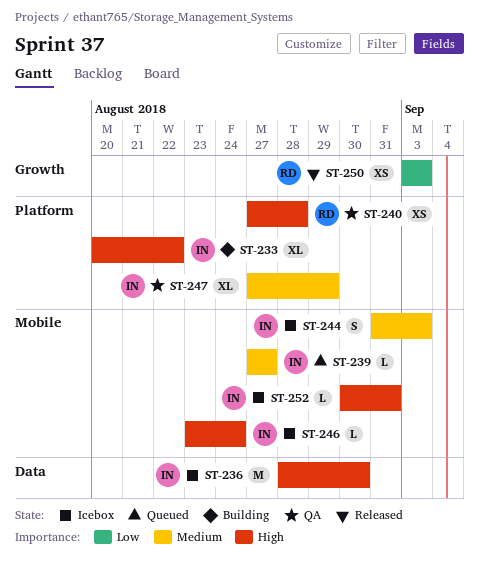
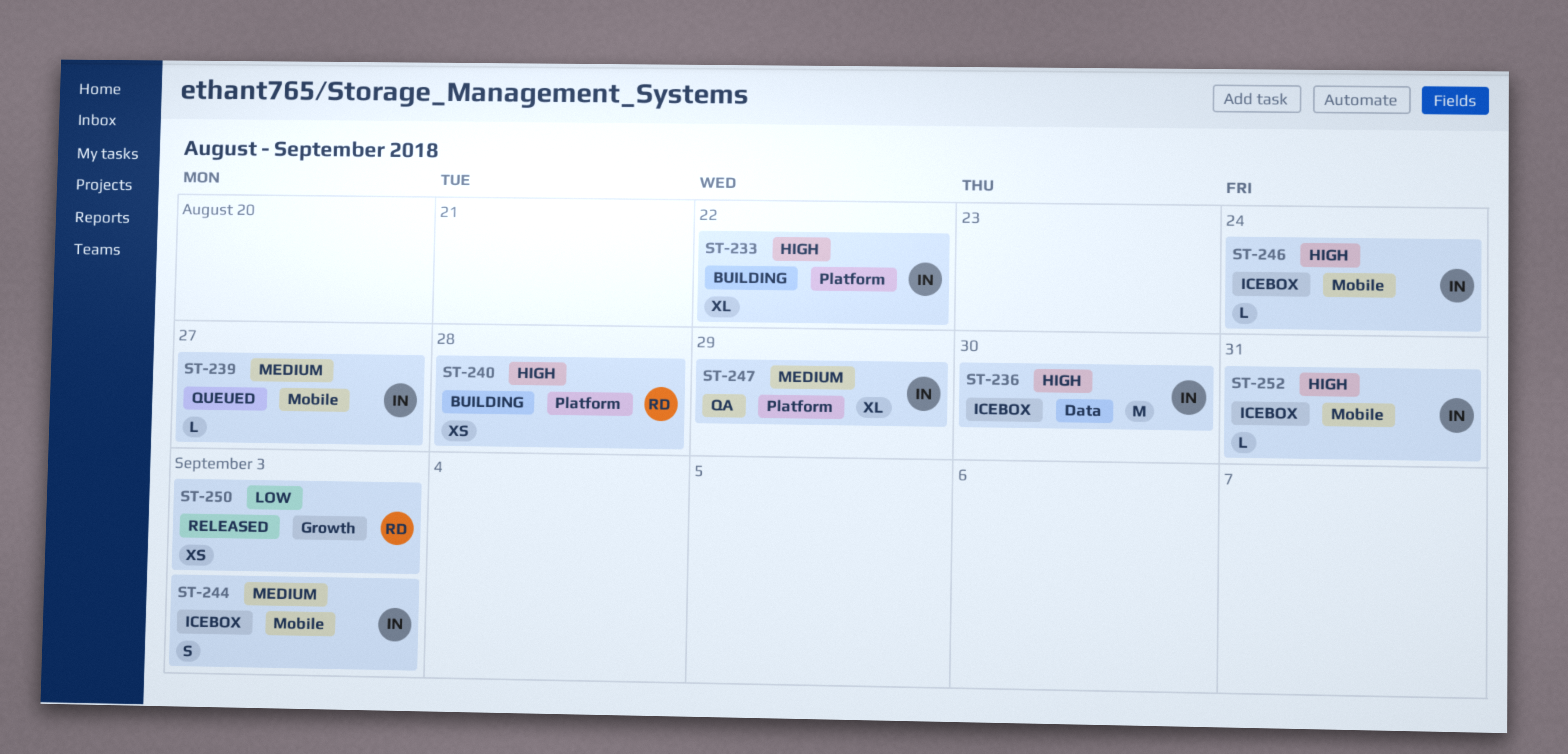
ST-240, status: QA -> Building

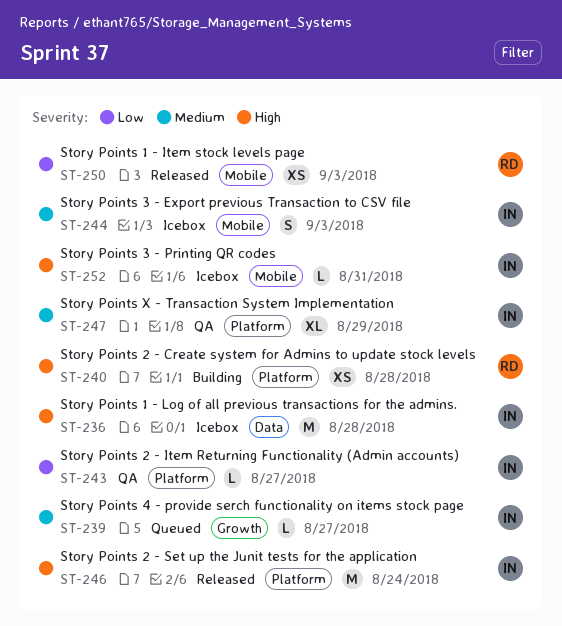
ST-233: present -> none
ST-236, due: Aug 30 -> Aug 28
ST-239, label: Mobile -> Growth
ST-243: none -> present
ST-246, status: Icebox -> Released
ST-246, label: Mobile -> Platform
ST-246, estimate: L -> M
ST-250, label: Growth -> Mobile

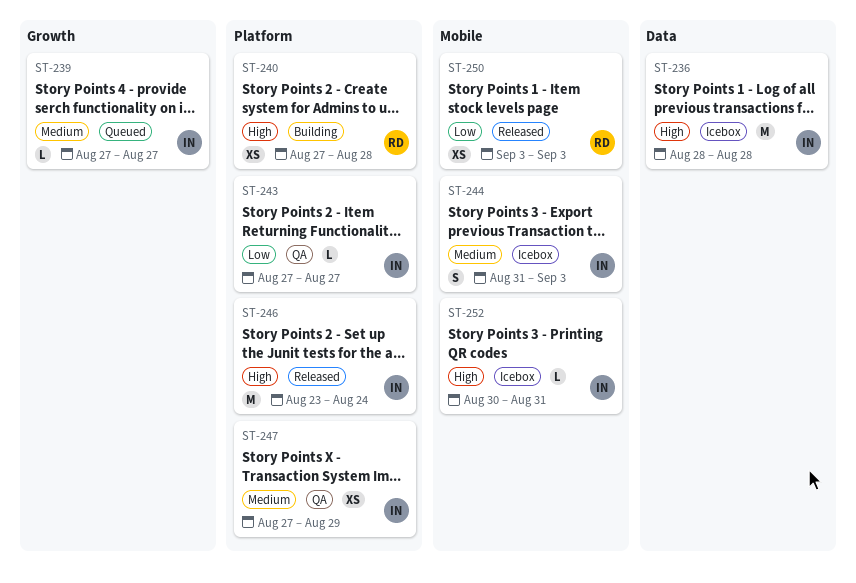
ST-247, estimate: XL -> XS

